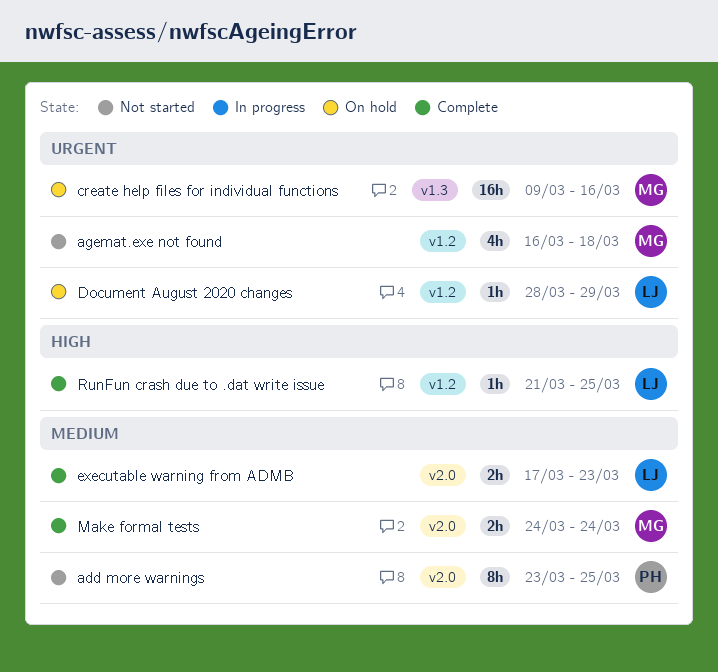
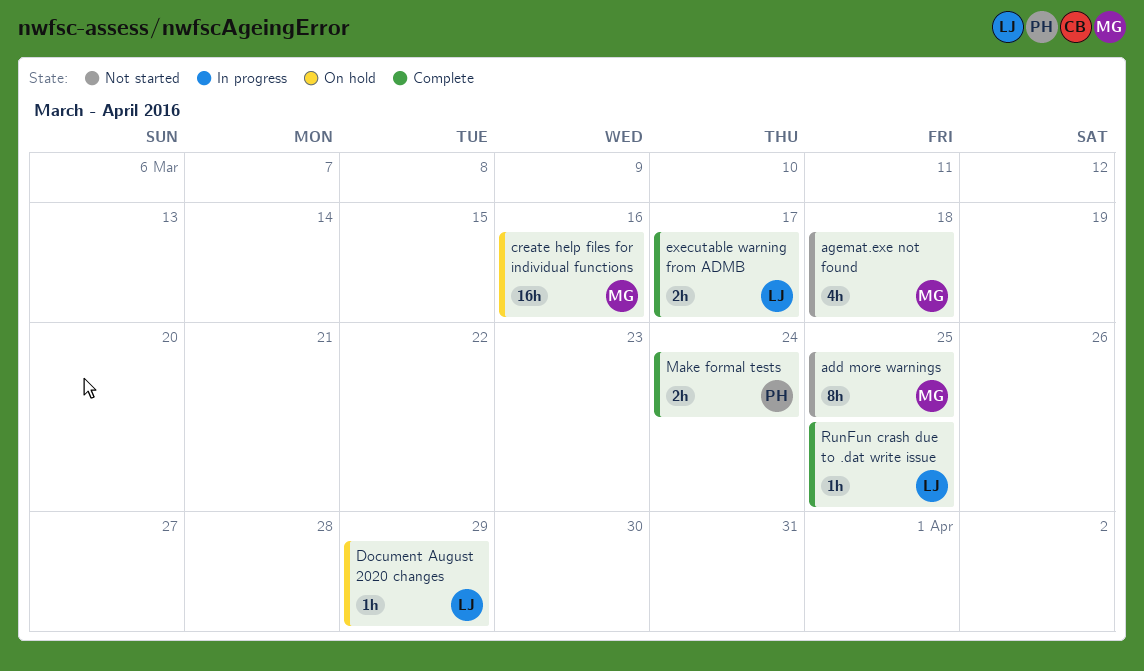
add more warnings, owner: PH -> MG
executable warning from ADMB, due: Mar 23 -> Mar 17
Make formal tests, owner: MG -> PH

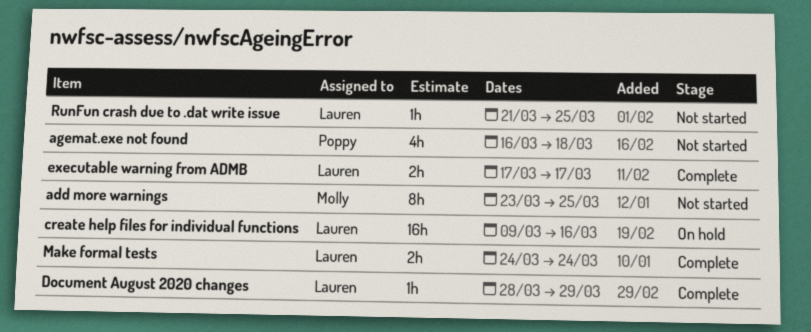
agemat.exe not found, owner: Molly -> Poppy
create help files for individual functions, owner: Molly -> Lauren
Document August 2020 changes, status: On hold -> Complete
Make formal tests, owner: Poppy -> Lauren
RunFun crash due to .dat write issue, status: Complete -> Not started

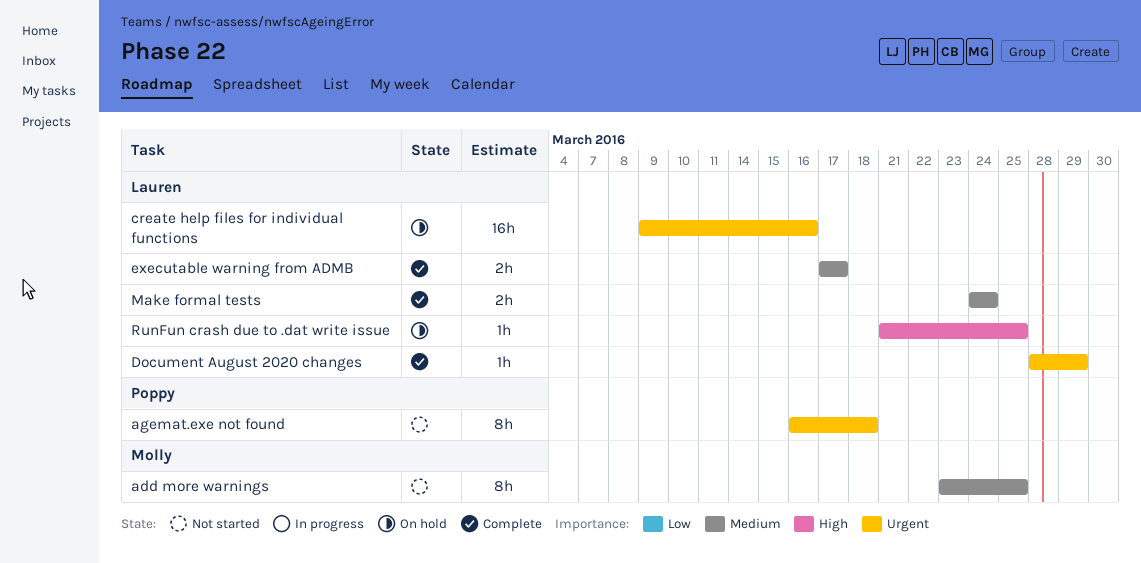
agemat.exe not found, estimate: 4h -> 8h
RunFun crash due to .dat write issue, status: Not started -> On hold

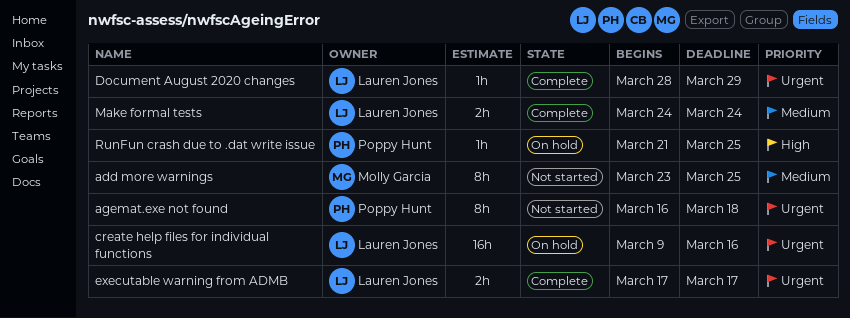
executable warning from ADMB, priority: Medium -> Urgent
RunFun crash due to .dat write issue, owner: Lauren Jones -> Poppy Hunt

